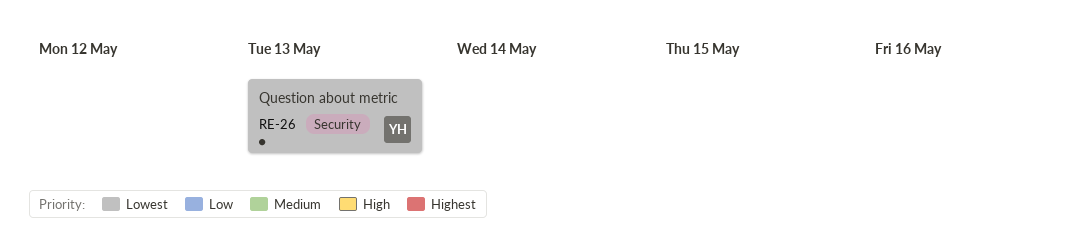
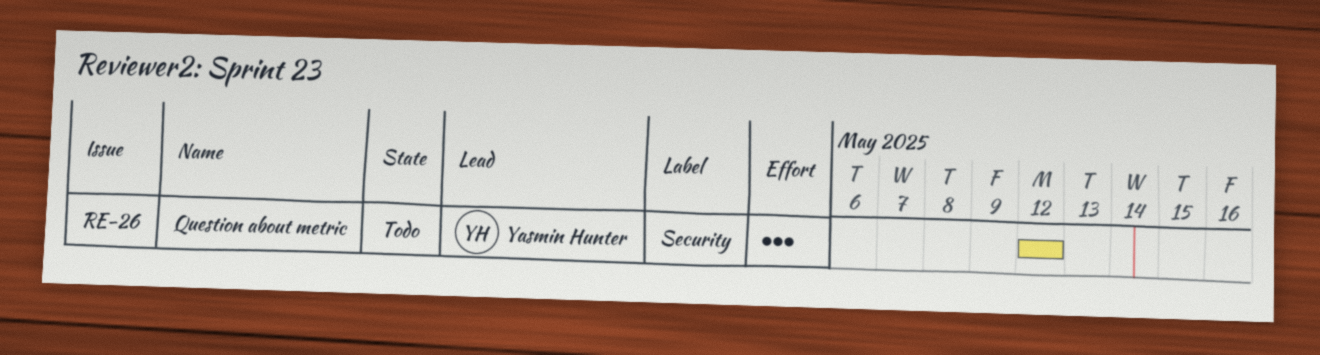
RE-26, estimate: 1 -> 3
RE-26, due: May 13 -> May 12

